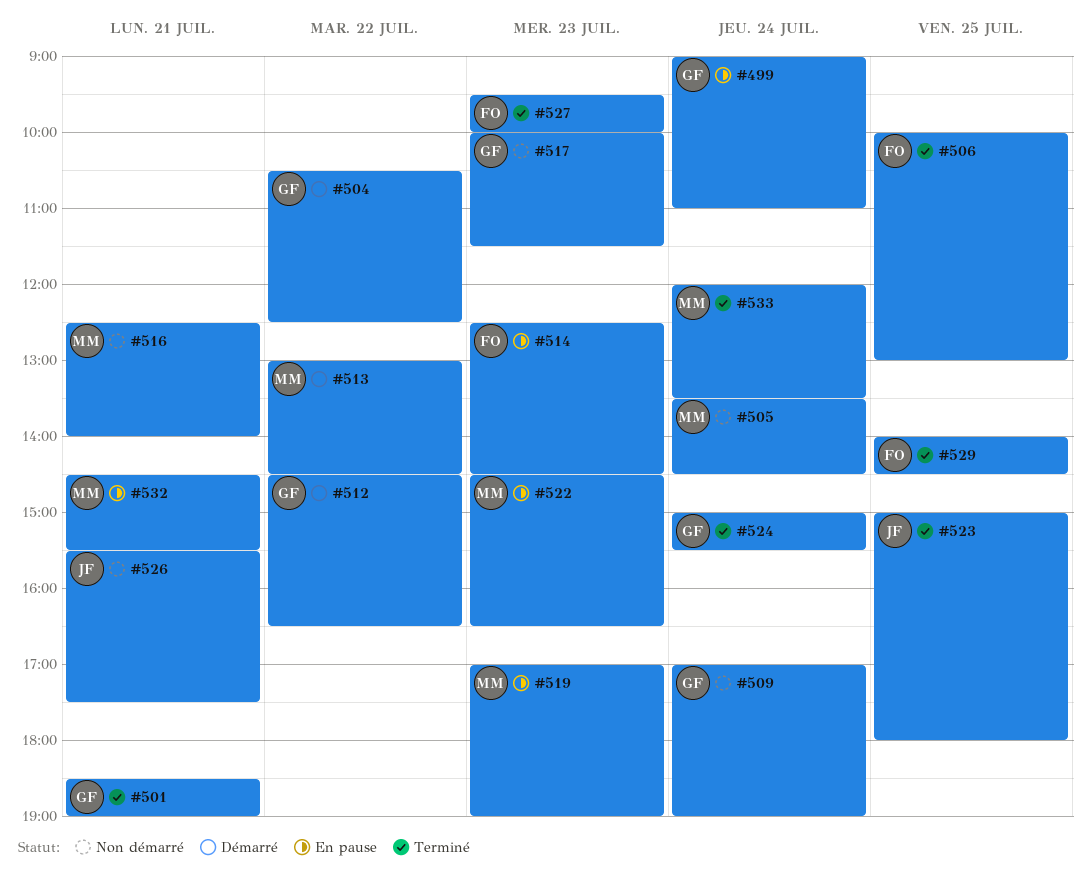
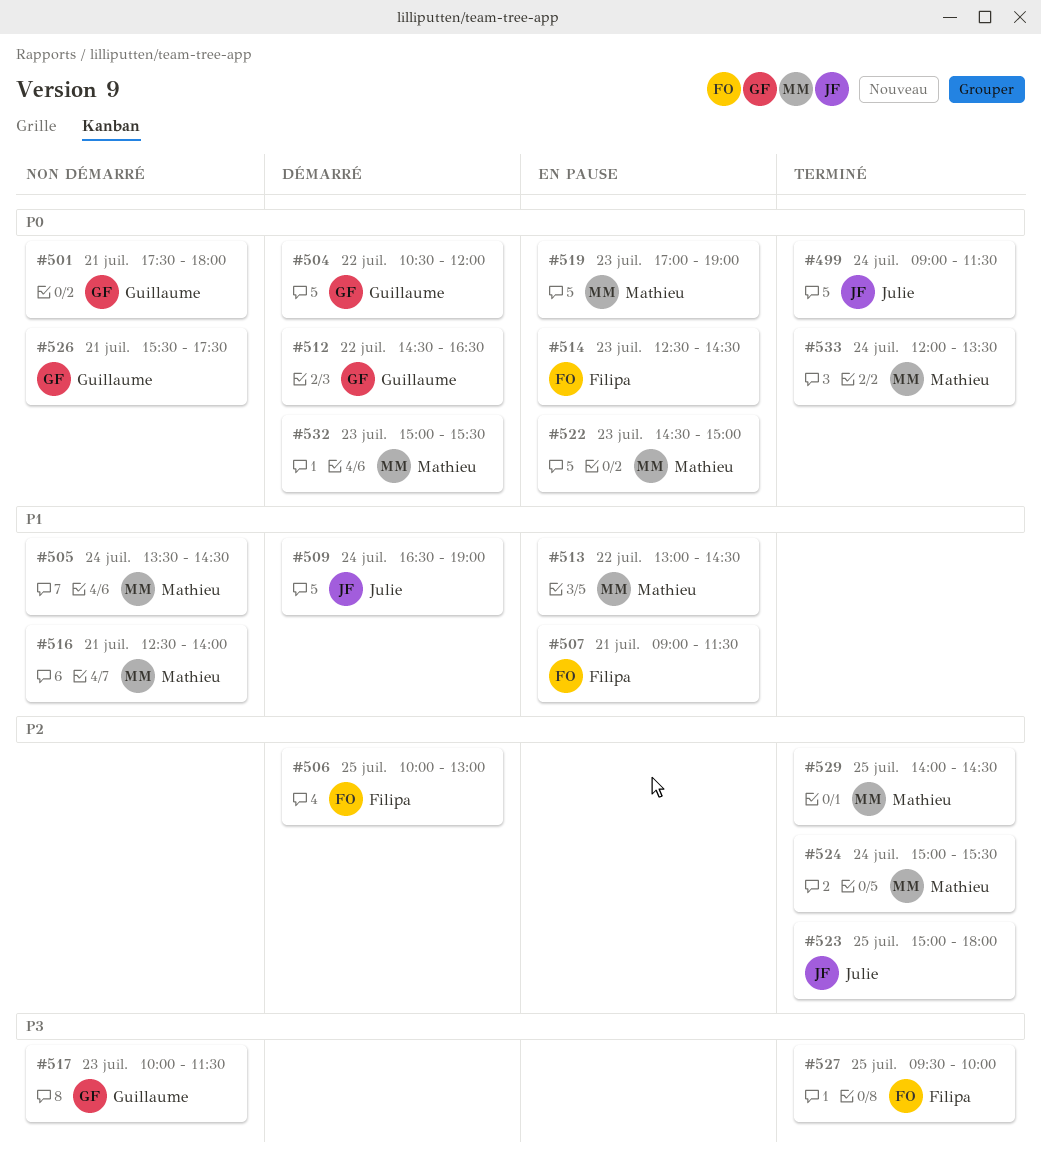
#499, status: En pause -> Terminé
#499, owner: Guillaume -> Julie
#499, ends: 11:00 -> 11:30
#501, status: Terminé -> Non démarré
#501, begins: 18:30 -> 17:30
#501, ends: 19:00 -> 18:00
#504, ends: 12:30 -> 12:00
#506, status: Terminé -> Démarré
#507: none -> present
#509, status: Non démarré -> Démarré
#509, owner: Guillaume -> Julie
#509, begins: 17:00 -> 16:30
#513, status: Démarré -> En pause
#522, ends: 16:30 -> 15:00
#524, owner: Guillaume -> Mathieu
#526, owner: Julie -> Guillaume
#527, day: Jul 23 -> Jul 25
#529, owner: Filipa -> Mathieu
#532, status: En pause -> Démarré
#532, day: Jul 21 -> Jul 23
#532, begins: 14:30 -> 15:00

